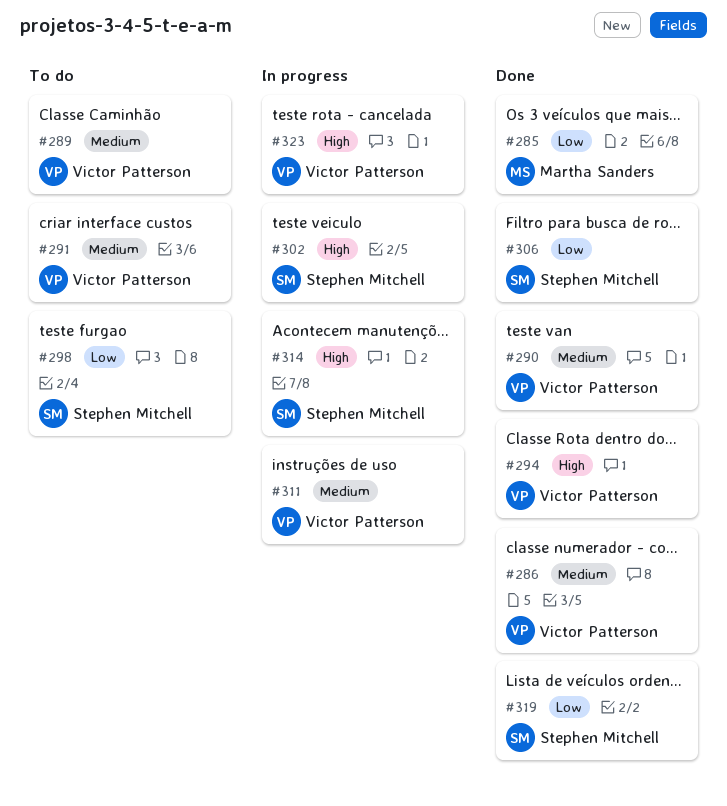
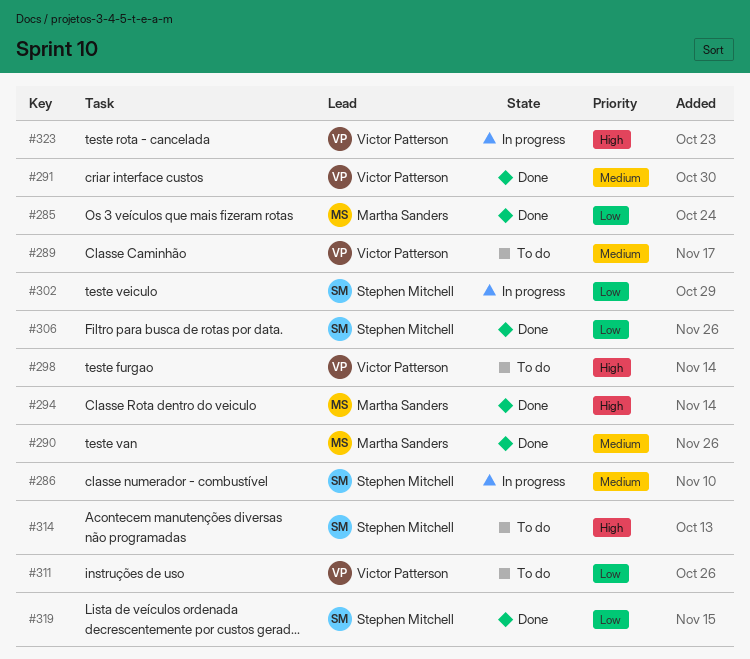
#286, status: Done -> In progress
#286, owner: Victor Patterson -> Stephen Mitchell
#290, owner: Victor Patterson -> Martha Sanders
#291, status: To do -> Done
#294, owner: Victor Patterson -> Martha Sanders
#298, owner: Stephen Mitchell -> Victor Patterson
#298, priority: Low -> High
#302, priority: High -> Low
#311, status: In progress -> To do
#311, priority: Medium -> Low
#314, status: In progress -> To do

